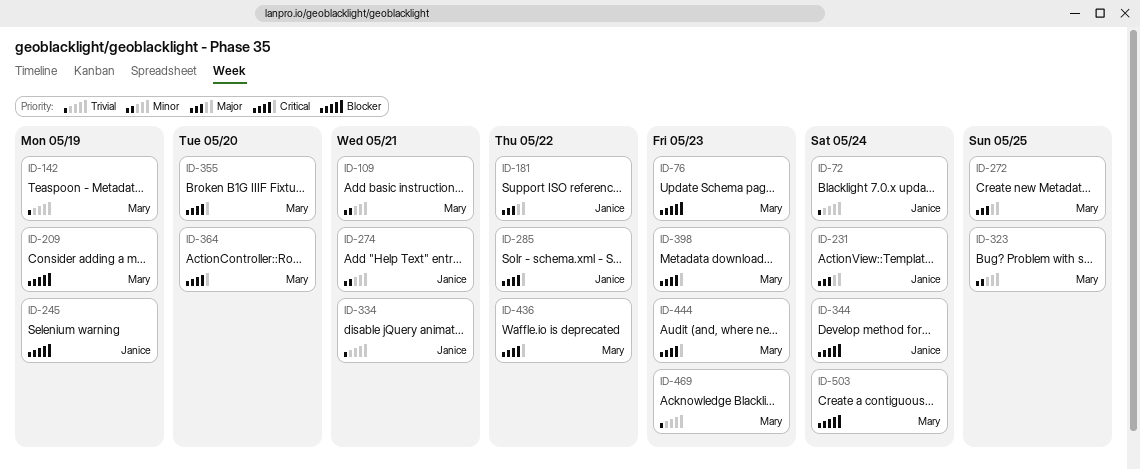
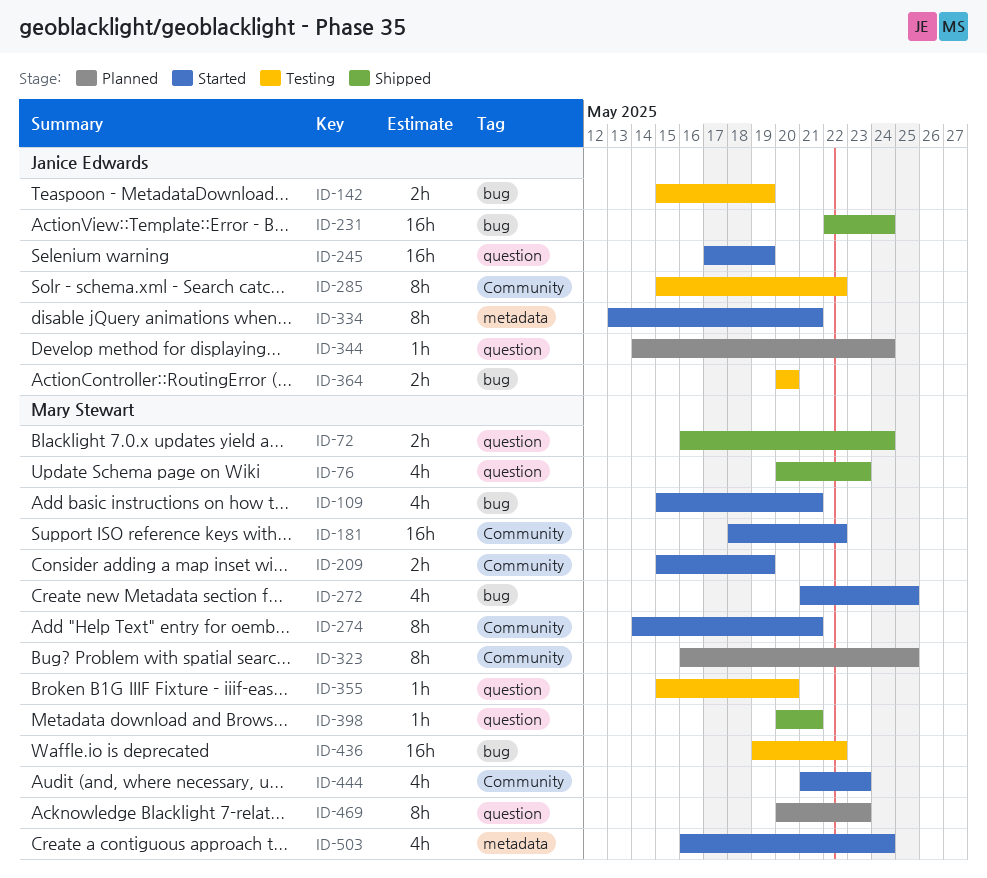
ID-72, owner: Janice Edwards -> Mary Stewart
ID-142, owner: Mary Stewart -> Janice Edwards
ID-181, owner: Janice Edwards -> Mary Stewart
ID-274, owner: Janice Edwards -> Mary Stewart
ID-364, owner: Mary Stewart -> Janice Edwards
ID-398, due: May 23 -> May 21

